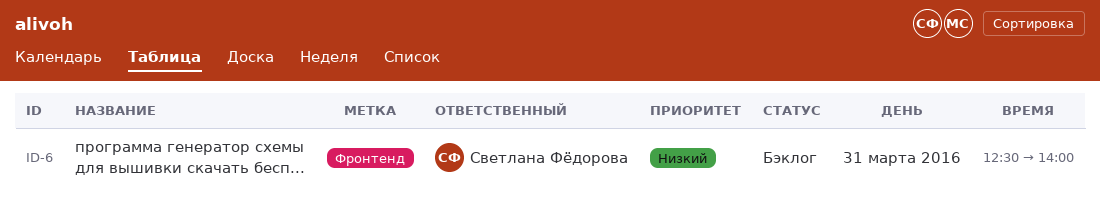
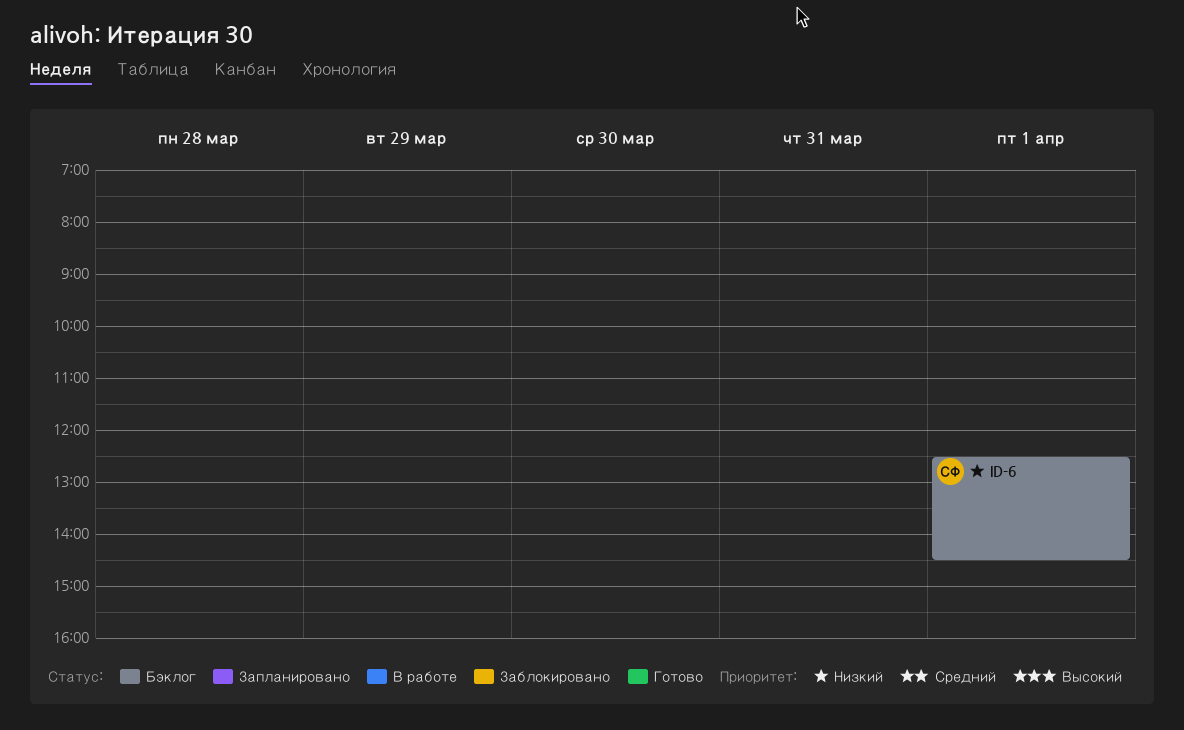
ID-6, day: Mar 31 -> Apr 1
ID-6, ends: 14:00 -> 14:30

